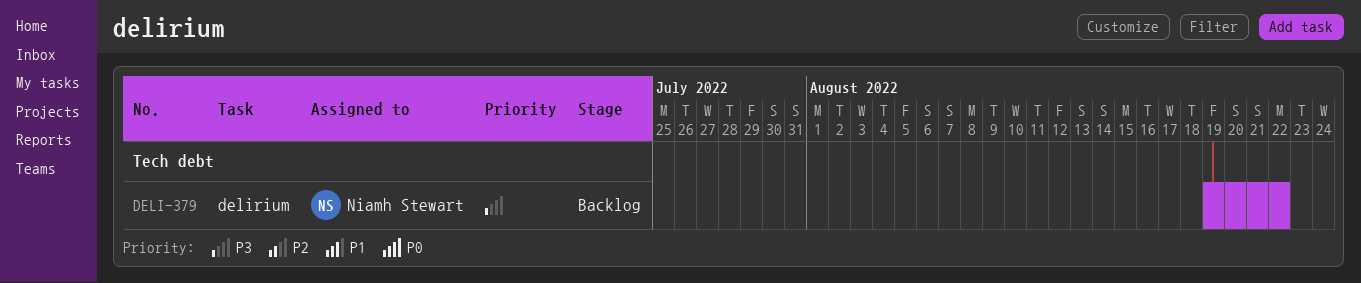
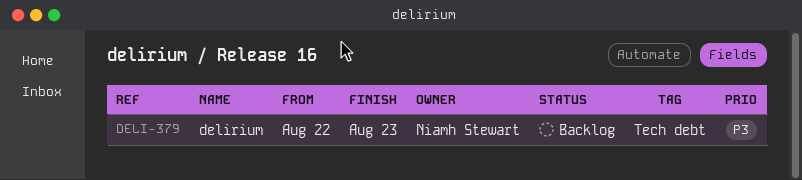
DELI-379, start: Aug 19 -> Aug 22
DELI-379, due: Aug 22 -> Aug 23

